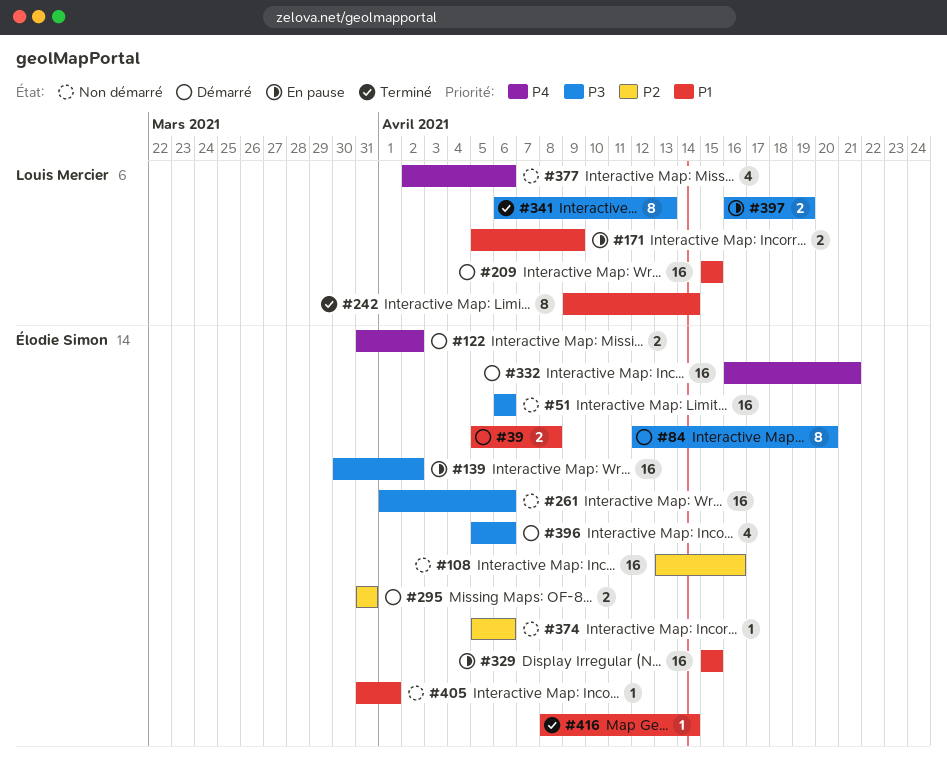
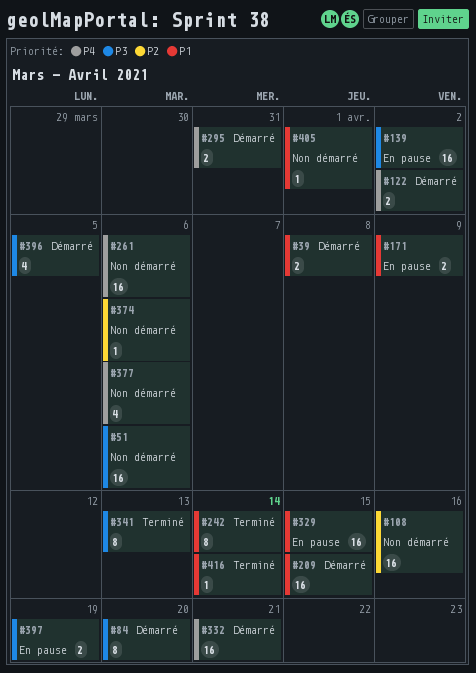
#261, priority: P3 -> P4
#295, priority: P2 -> P4
#396, due: Apr 6 -> Apr 5

